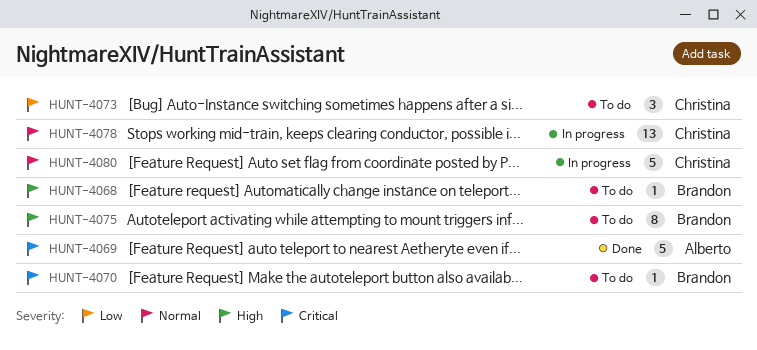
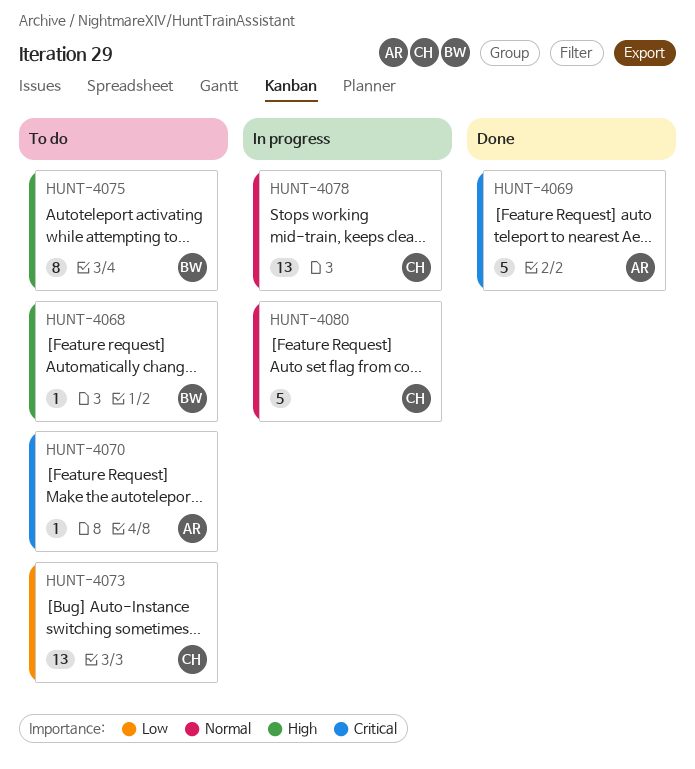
HUNT-4070, owner: Brandon -> Alberto
HUNT-4073, estimate: 3 -> 13

